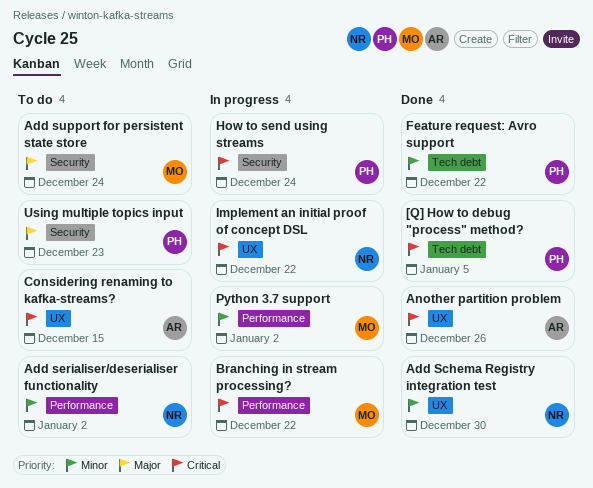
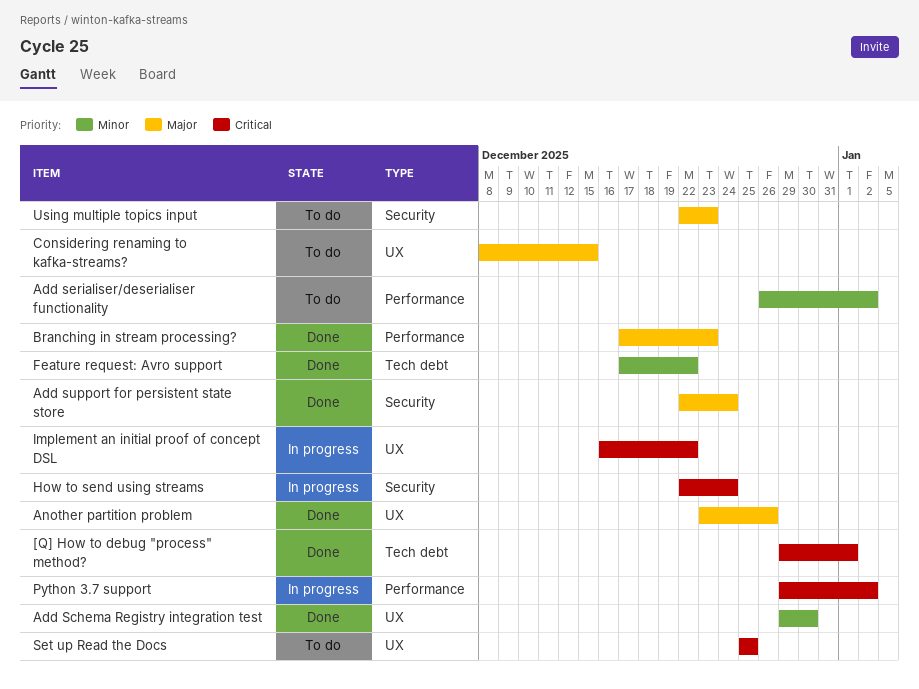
[Q] How to debug "process" method?, due: Jan 5 -> Jan 1
Add support for persistent state store, status: To do -> Done
Another partition problem, priority: Critical -> Major
Branching in stream processing?, status: In progress -> Done
Branching in stream processing?, priority: Critical -> Major
Branching in stream processing?, due: Dec 22 -> Dec 23
Considering renaming to kafka-streams?, priority: Critical -> Major
Python 3.7 support, priority: Minor -> Critical
Set up Read the Docs: none -> present

